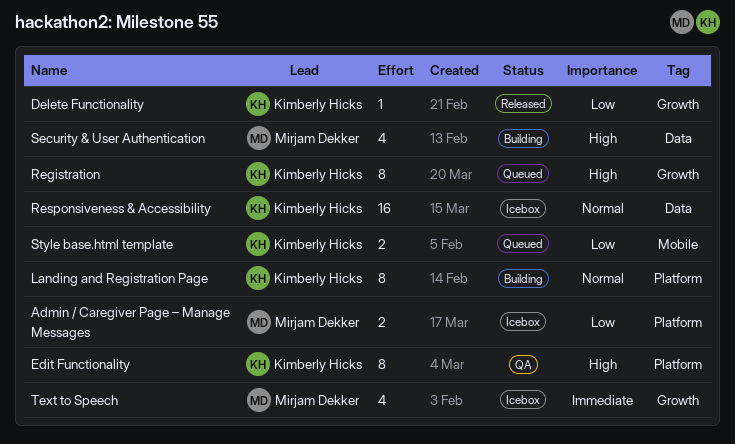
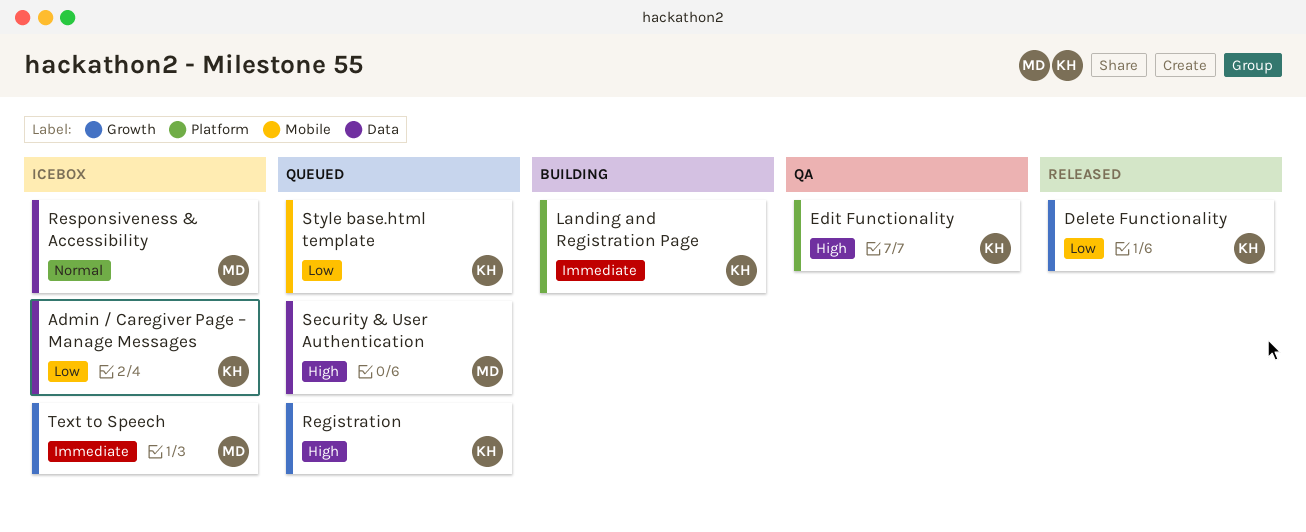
Admin / Caregiver Page – Manage Messages, owner: Mirjam Dekker -> Kimberly Hicks
Admin / Caregiver Page – Manage Messages, label: Platform -> Data
Landing and Registration Page, priority: Normal -> Immediate
Responsiveness & Accessibility, owner: Kimberly Hicks -> Mirjam Dekker
Security & User Authentication, status: Building -> Queued

